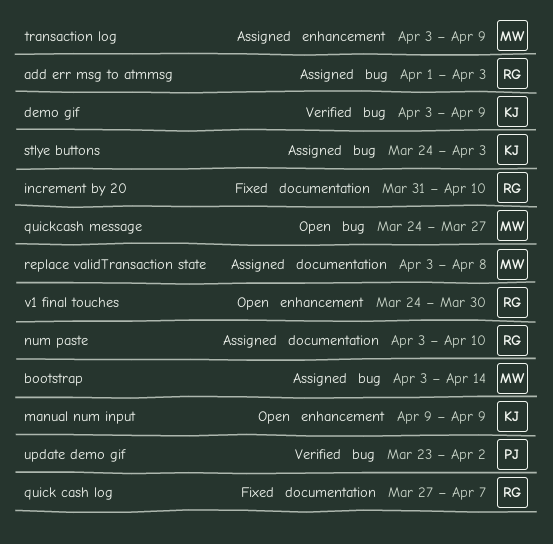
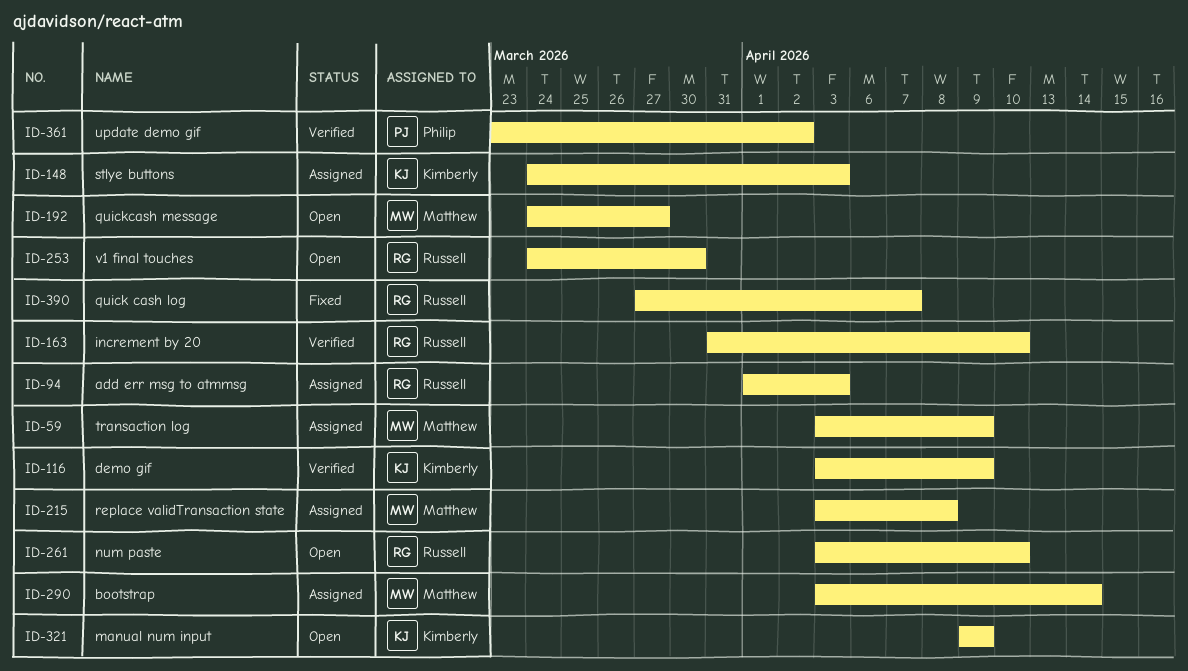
increment by 20, status: Fixed -> Verified
num paste, status: Assigned -> Open

